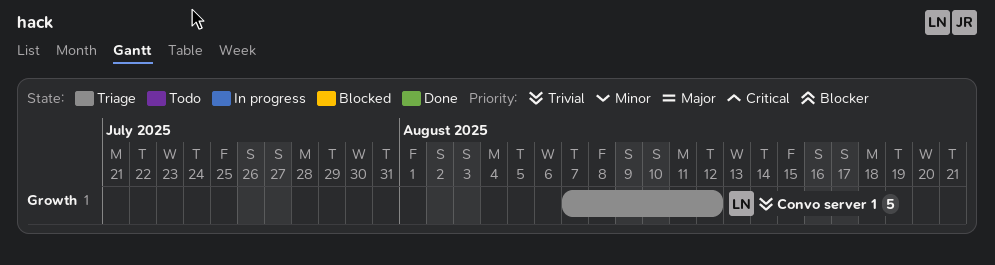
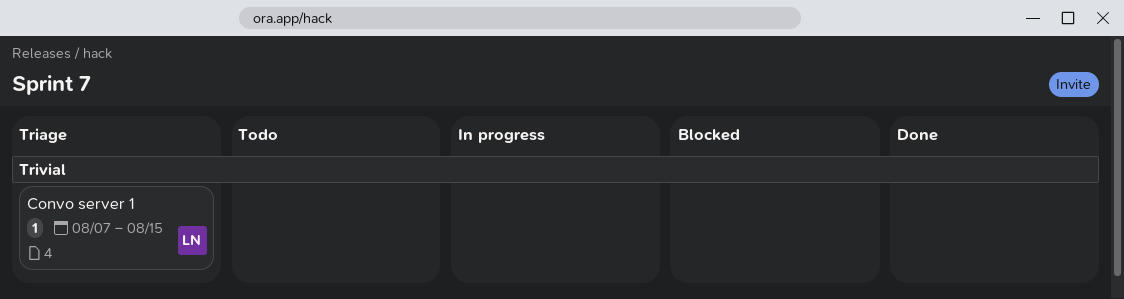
Convo server 1, estimate: 5 -> 1
Convo server 1, due: Aug 12 -> Aug 15

